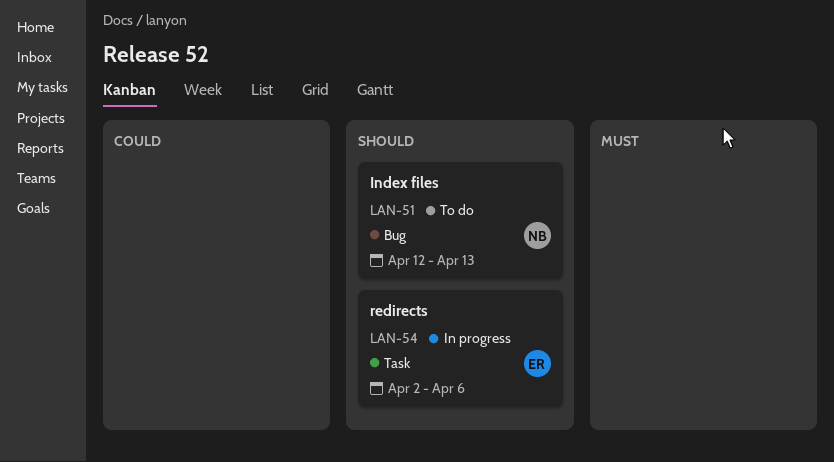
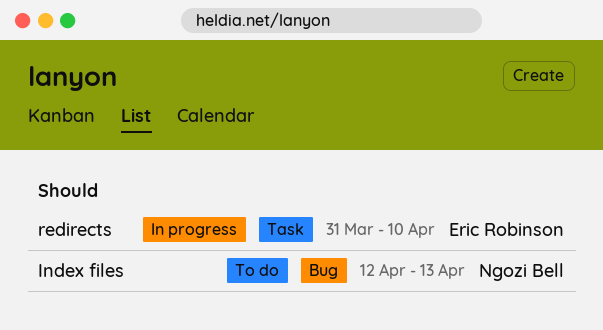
redirects, start: Apr 2 -> Mar 31
redirects, due: Apr 6 -> Apr 10

